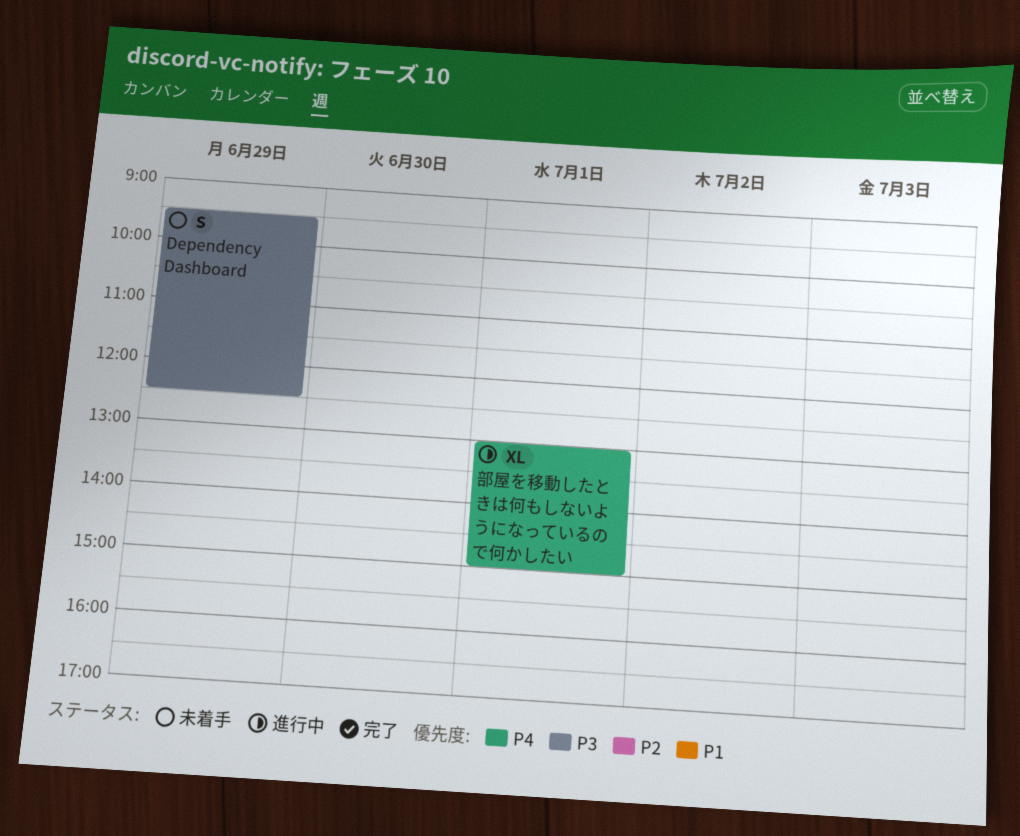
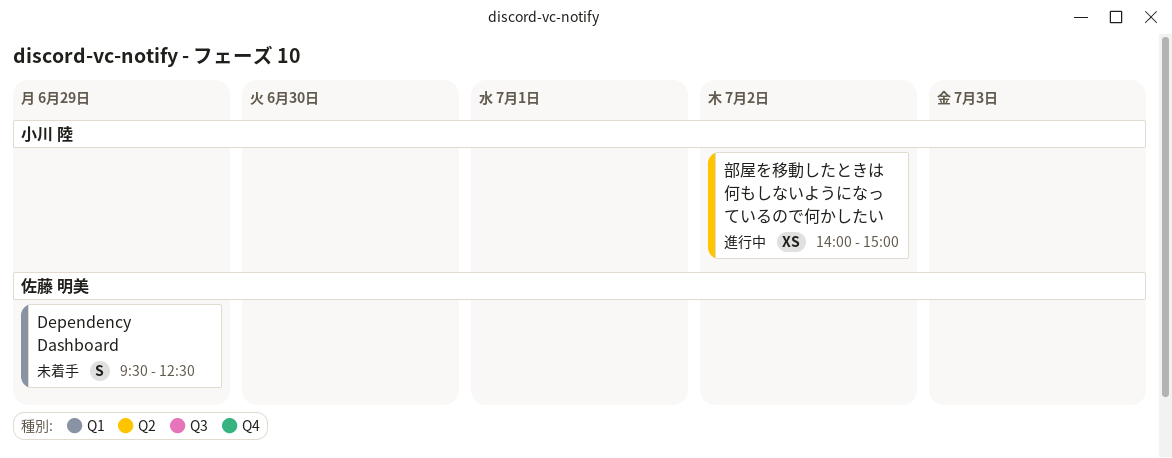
部屋を移動したときは何もしないようになっているので何かしたい, estimate: XL -> XS
部屋を移動したときは何もしないようになっているので何かしたい, day: Jul 1 -> Jul 2
部屋を移動したときは何もしないようになっているので何かしたい, begins: 13:00 -> 14:00

